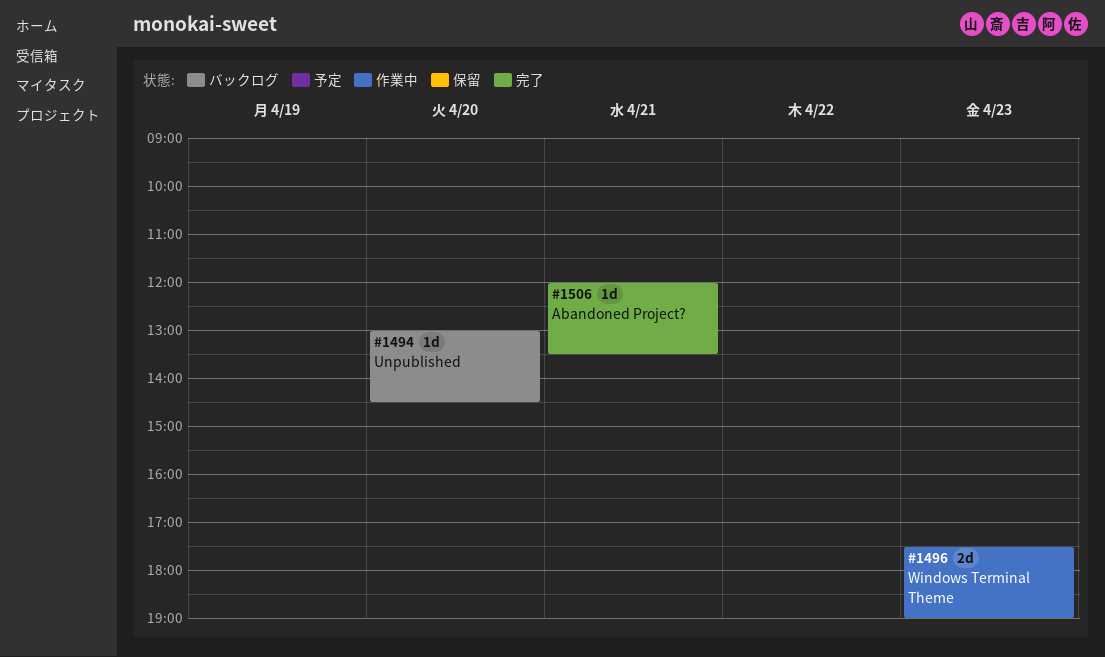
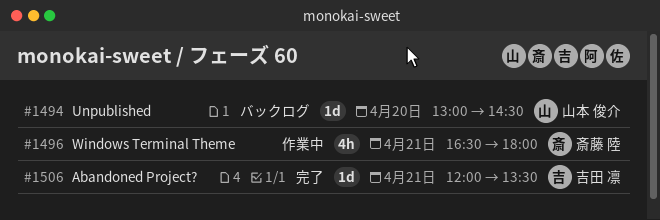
#1496, estimate: 2d -> 4h
#1496, day: Apr 23 -> Apr 21
#1496, begins: 17:30 -> 16:30
#1496, ends: 19:00 -> 18:00

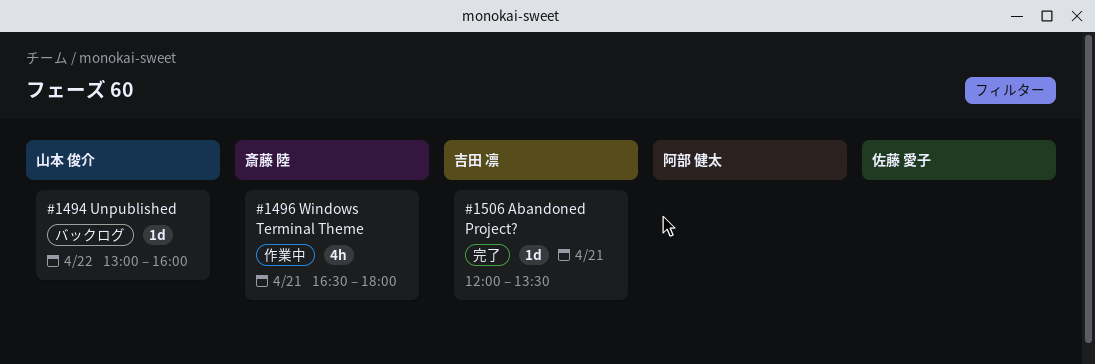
#1494, day: Apr 20 -> Apr 22
#1494, ends: 14:30 -> 16:00

